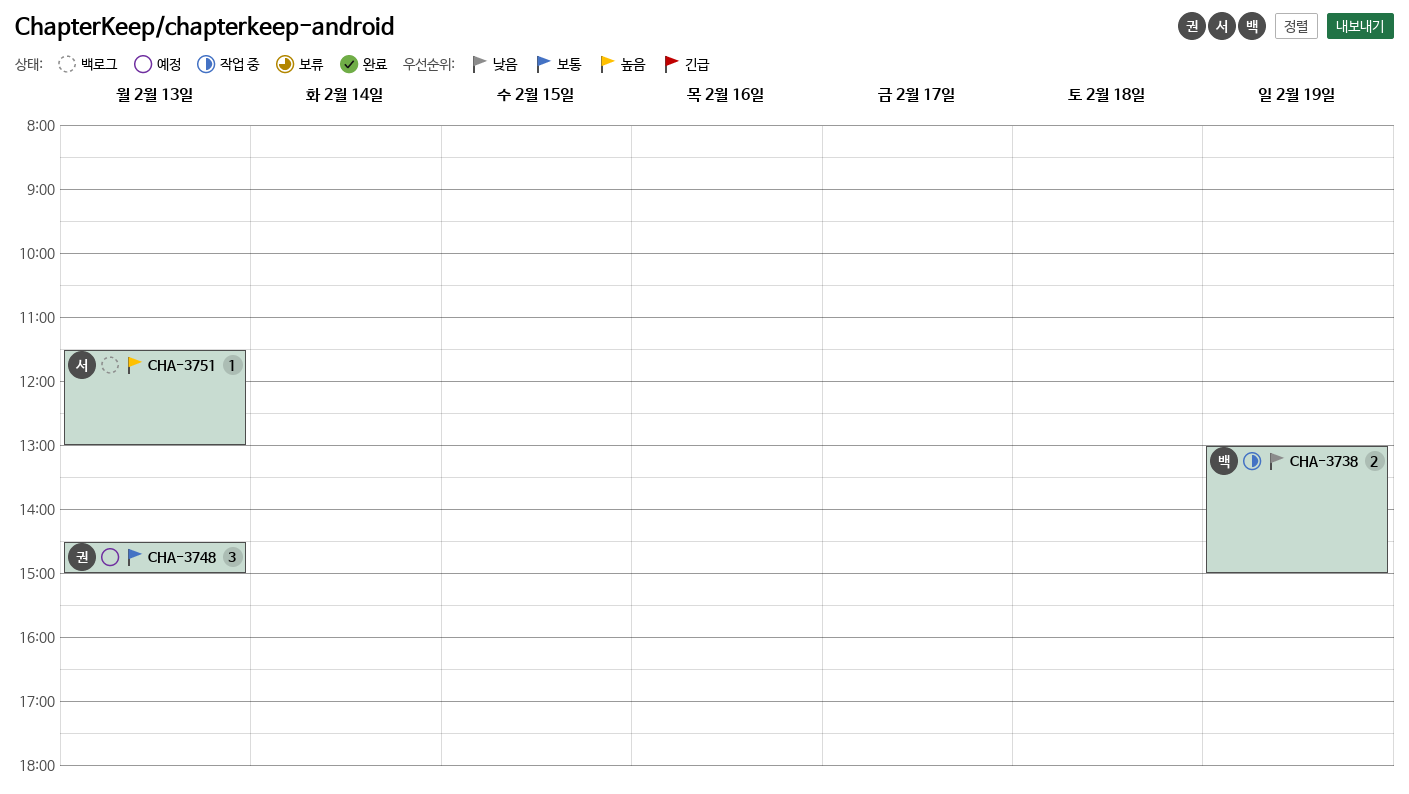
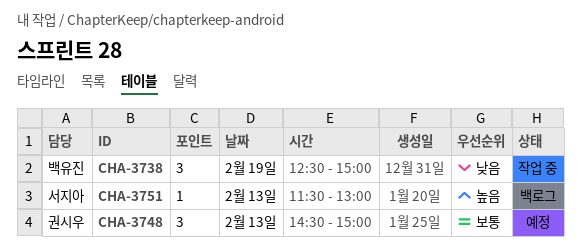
CHA-3738, estimate: 2 -> 3
CHA-3738, begins: 13:00 -> 12:30

